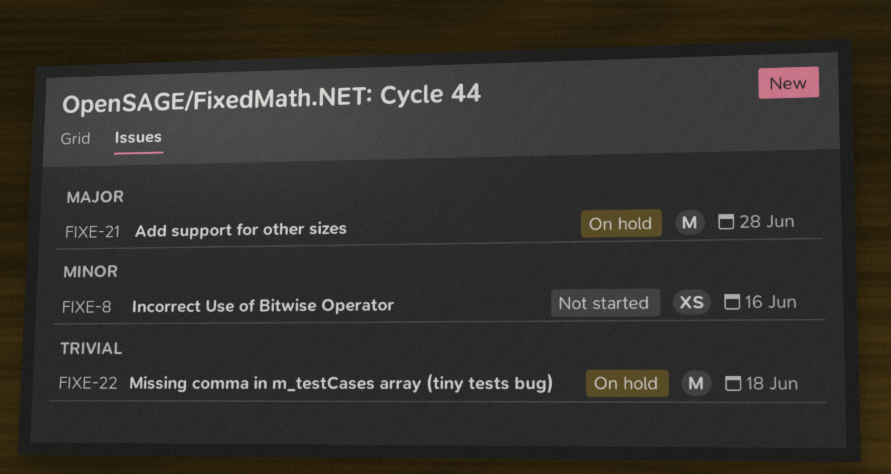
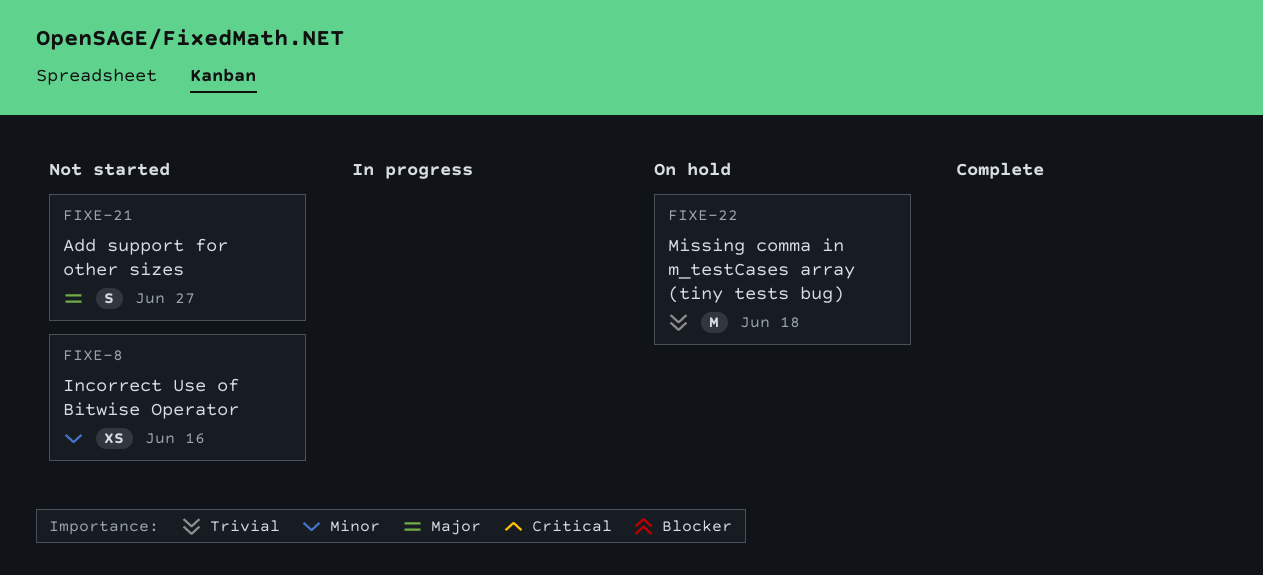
FIXE-21, status: On hold -> Not started
FIXE-21, estimate: M -> S
FIXE-21, due: Jun 28 -> Jun 27

